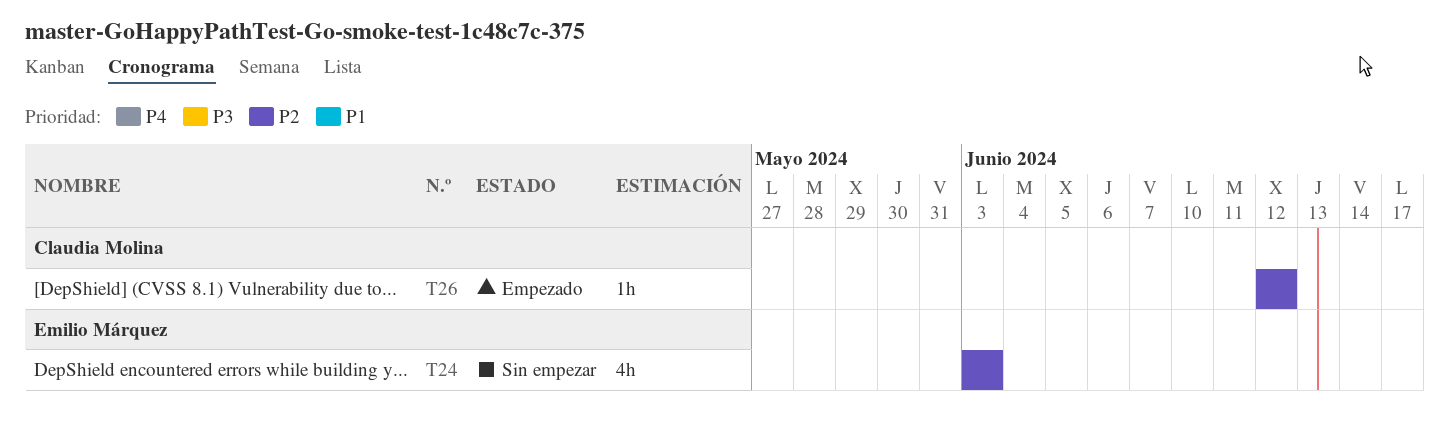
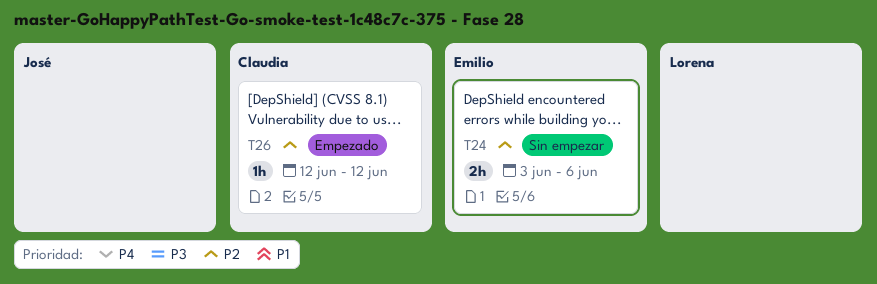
T24, estimate: 4h -> 2h
T24, due: Jun 3 -> Jun 6

